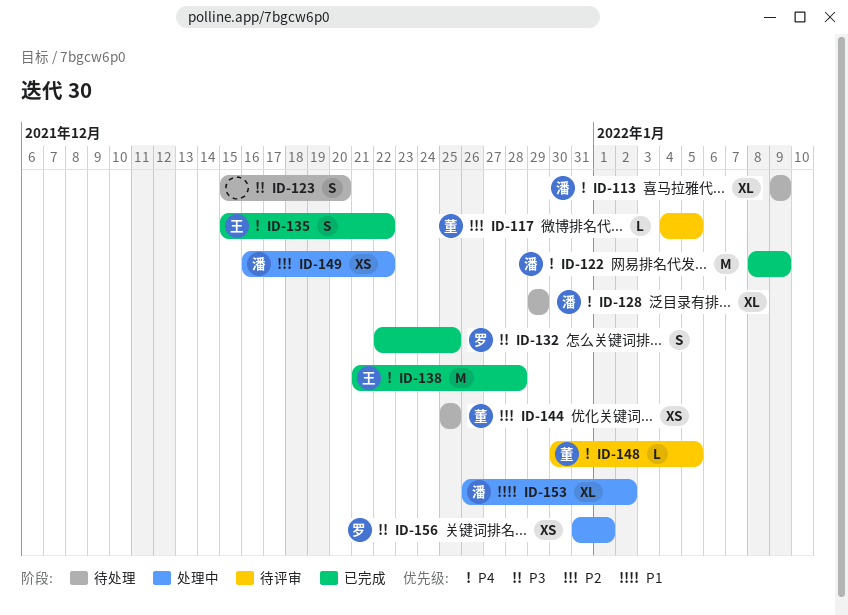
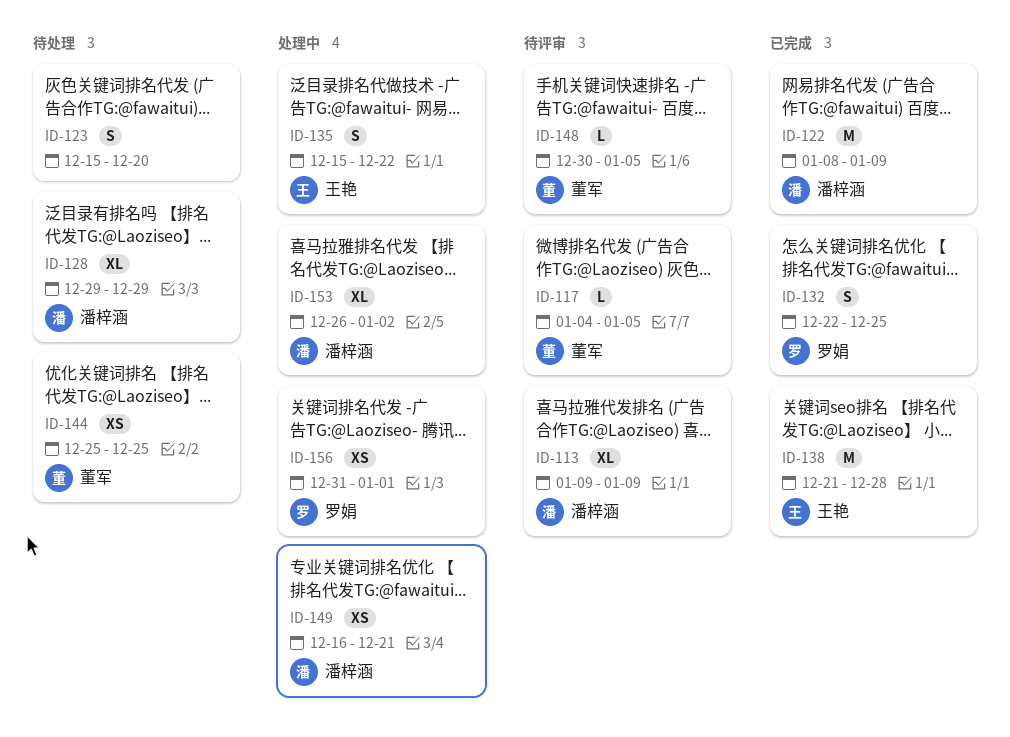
ID-113, status: 待处理 -> 待评审
ID-135, status: 已完成 -> 处理中
ID-149, due: Dec 22 -> Dec 21

